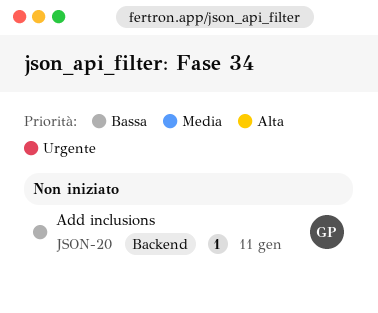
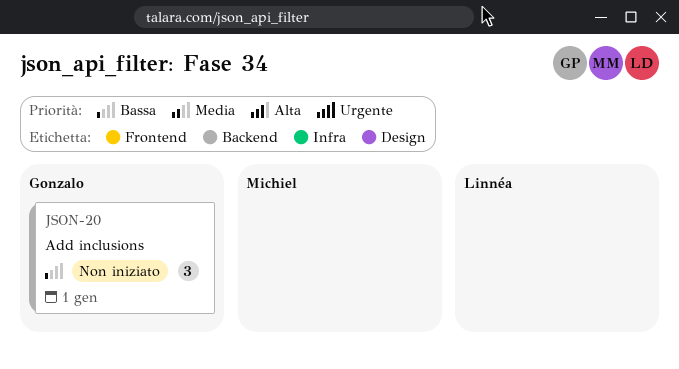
JSON-20, estimate: 1 -> 3
JSON-20, due: Jan 11 -> Jan 1

